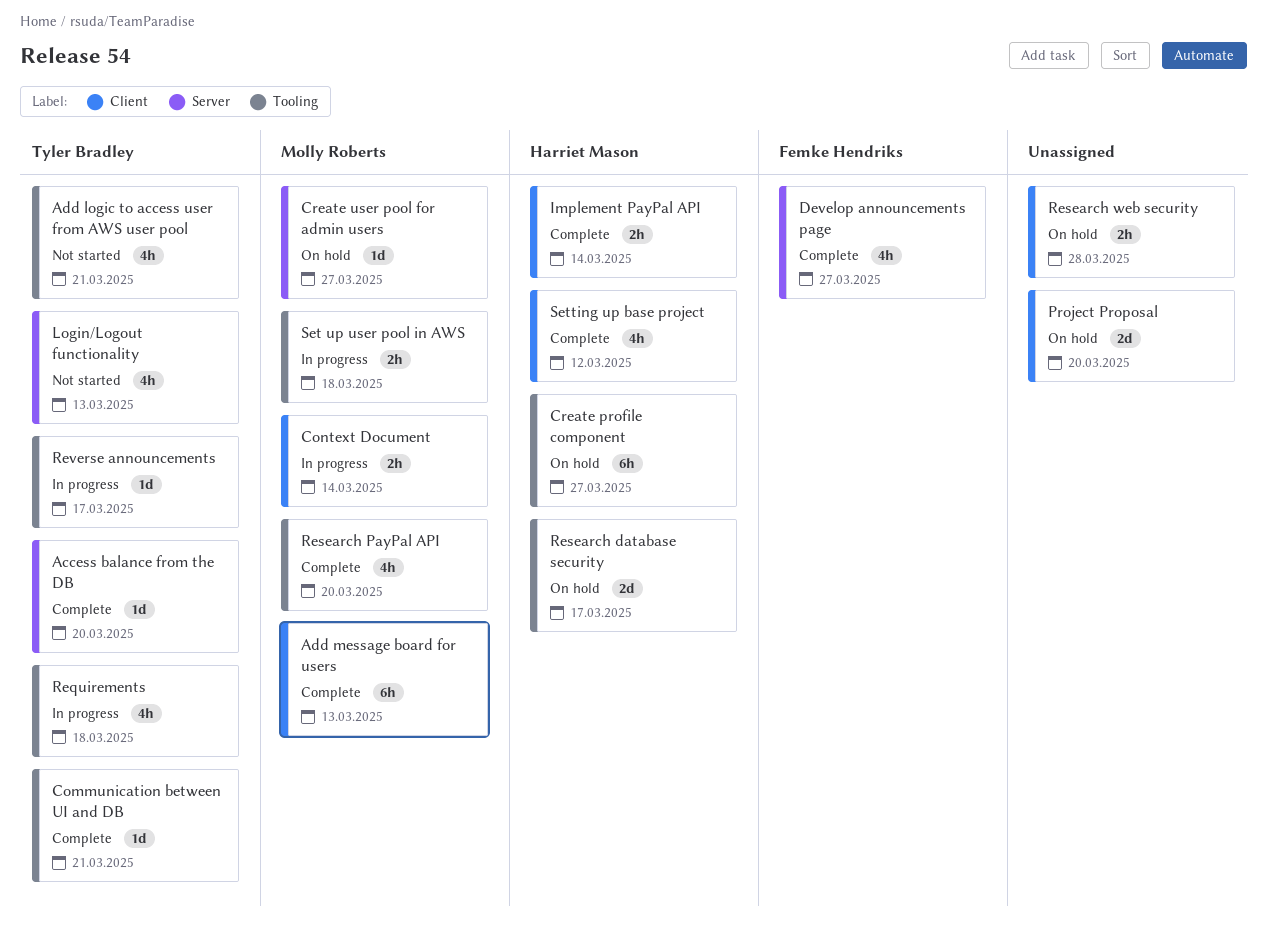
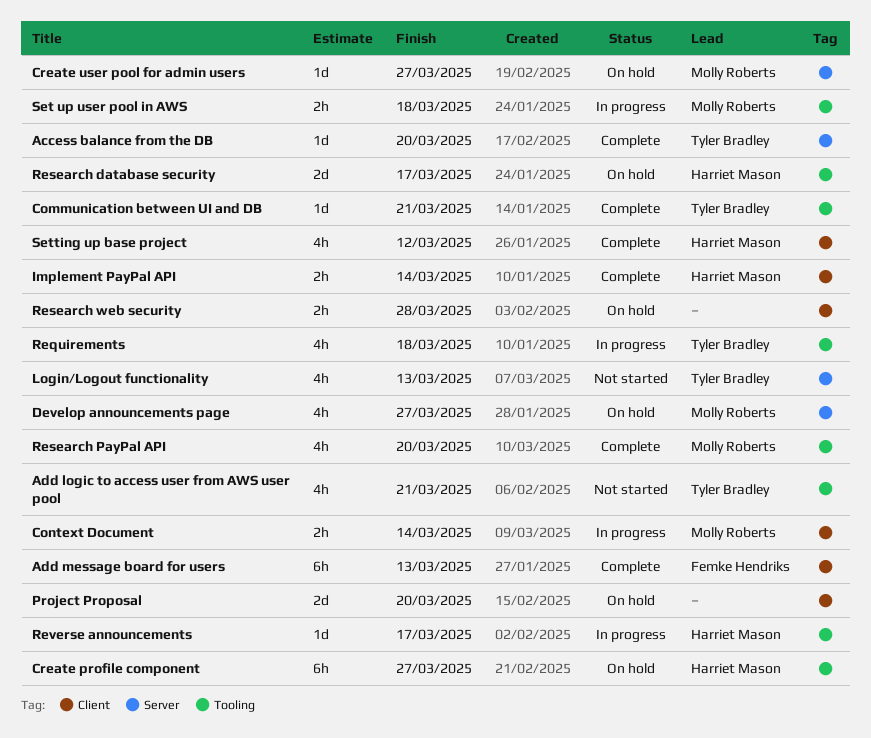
Add message board for users, owner: Molly Roberts -> Femke Hendriks
Develop announcements page, status: Complete -> On hold
Develop announcements page, owner: Femke Hendriks -> Molly Roberts
Reverse announcements, owner: Tyler Bradley -> Harriet Mason

